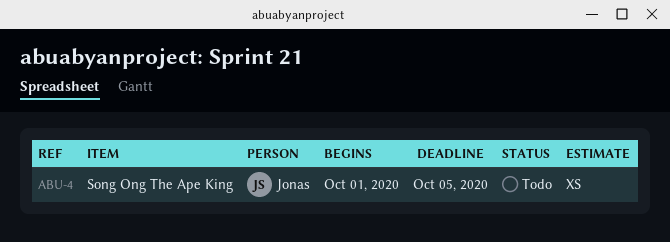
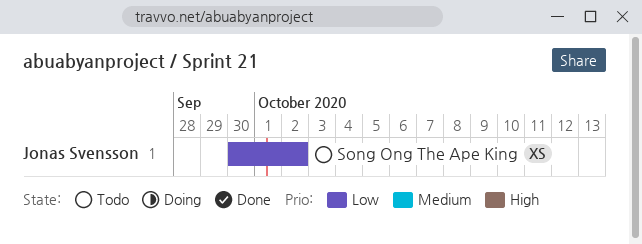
Song Ong The Ape King, start: Oct 1 -> Sep 30
Song Ong The Ape King, due: Oct 5 -> Oct 2

